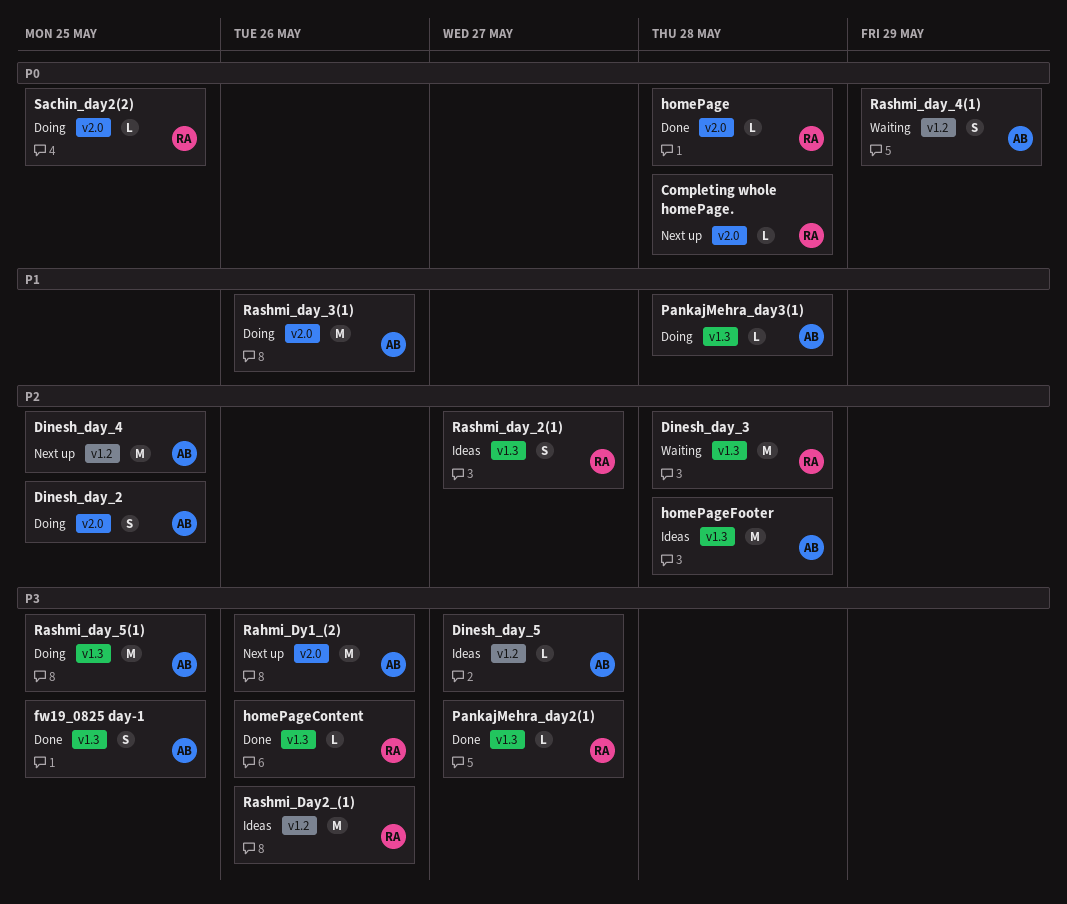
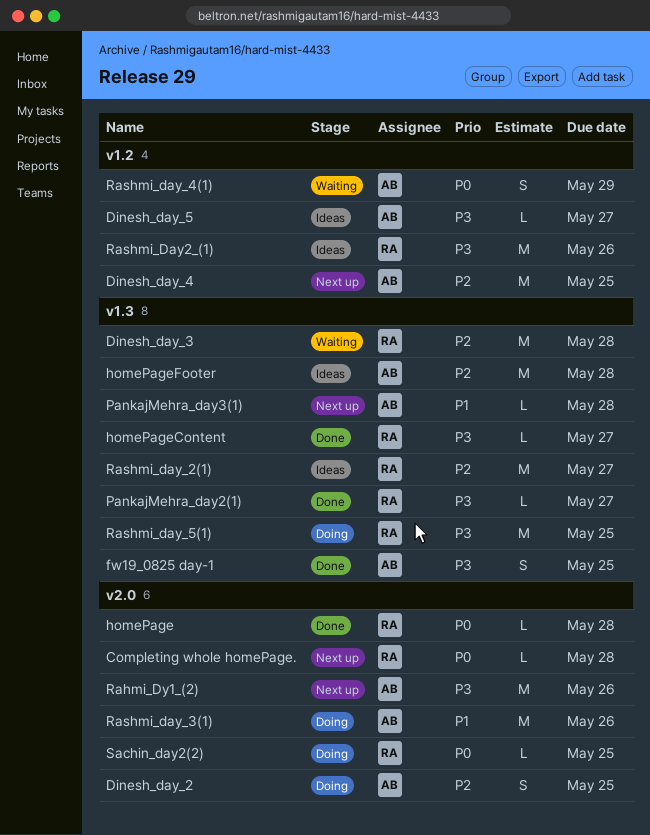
homePageContent, due: May 26 -> May 27
PankajMehra_day3(1), status: Doing -> Next up
Rashmi_day_2(1), estimate: S -> M
Rashmi_day_5(1), owner: AB -> RA

